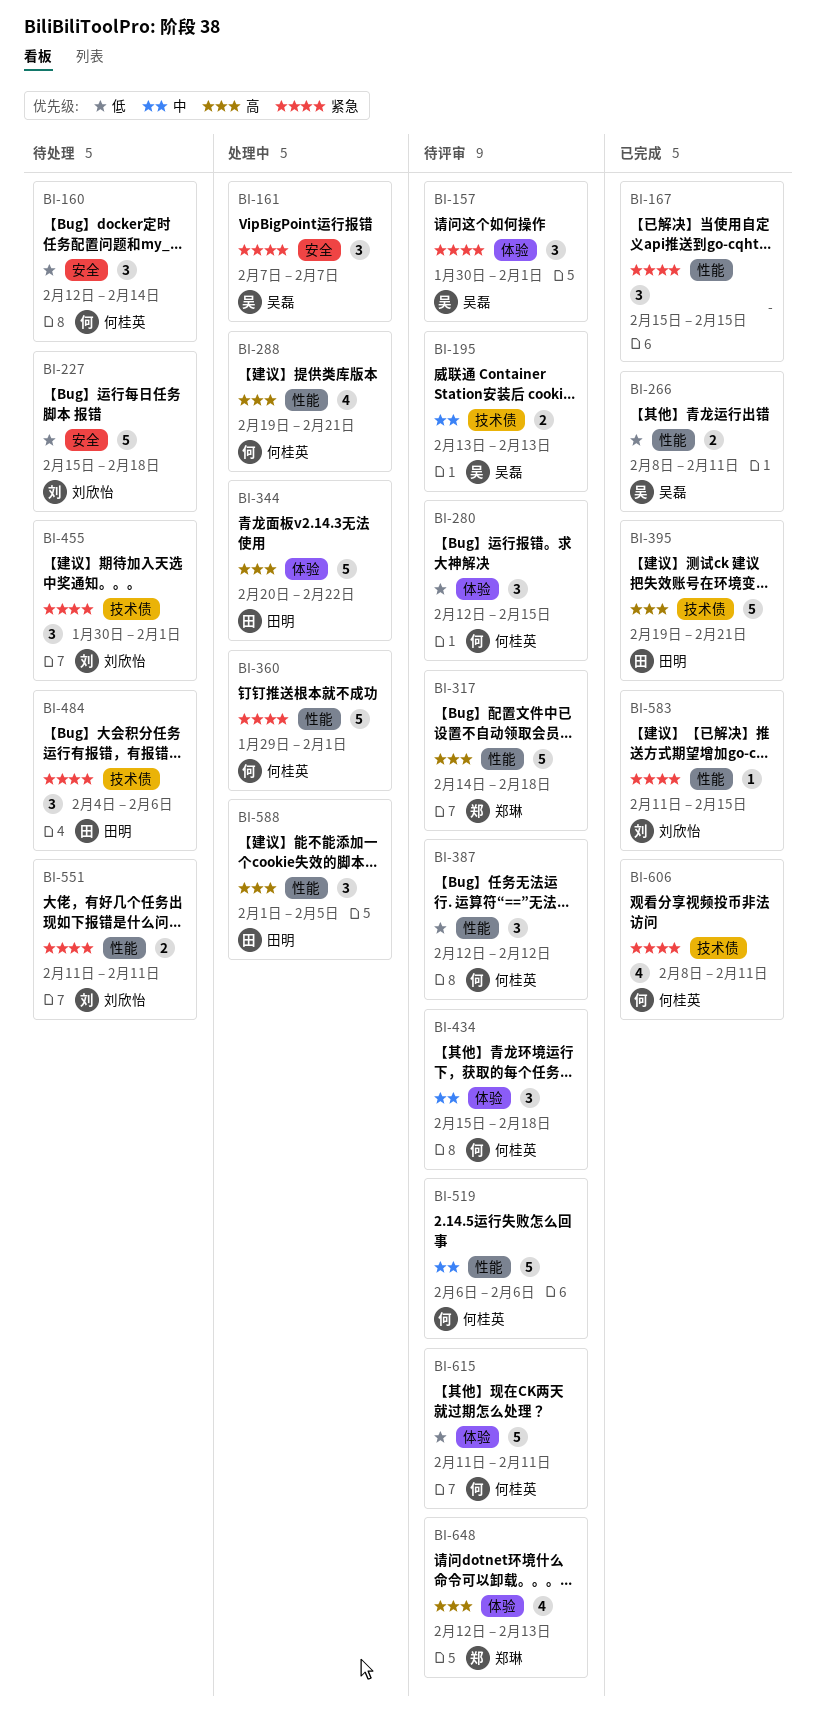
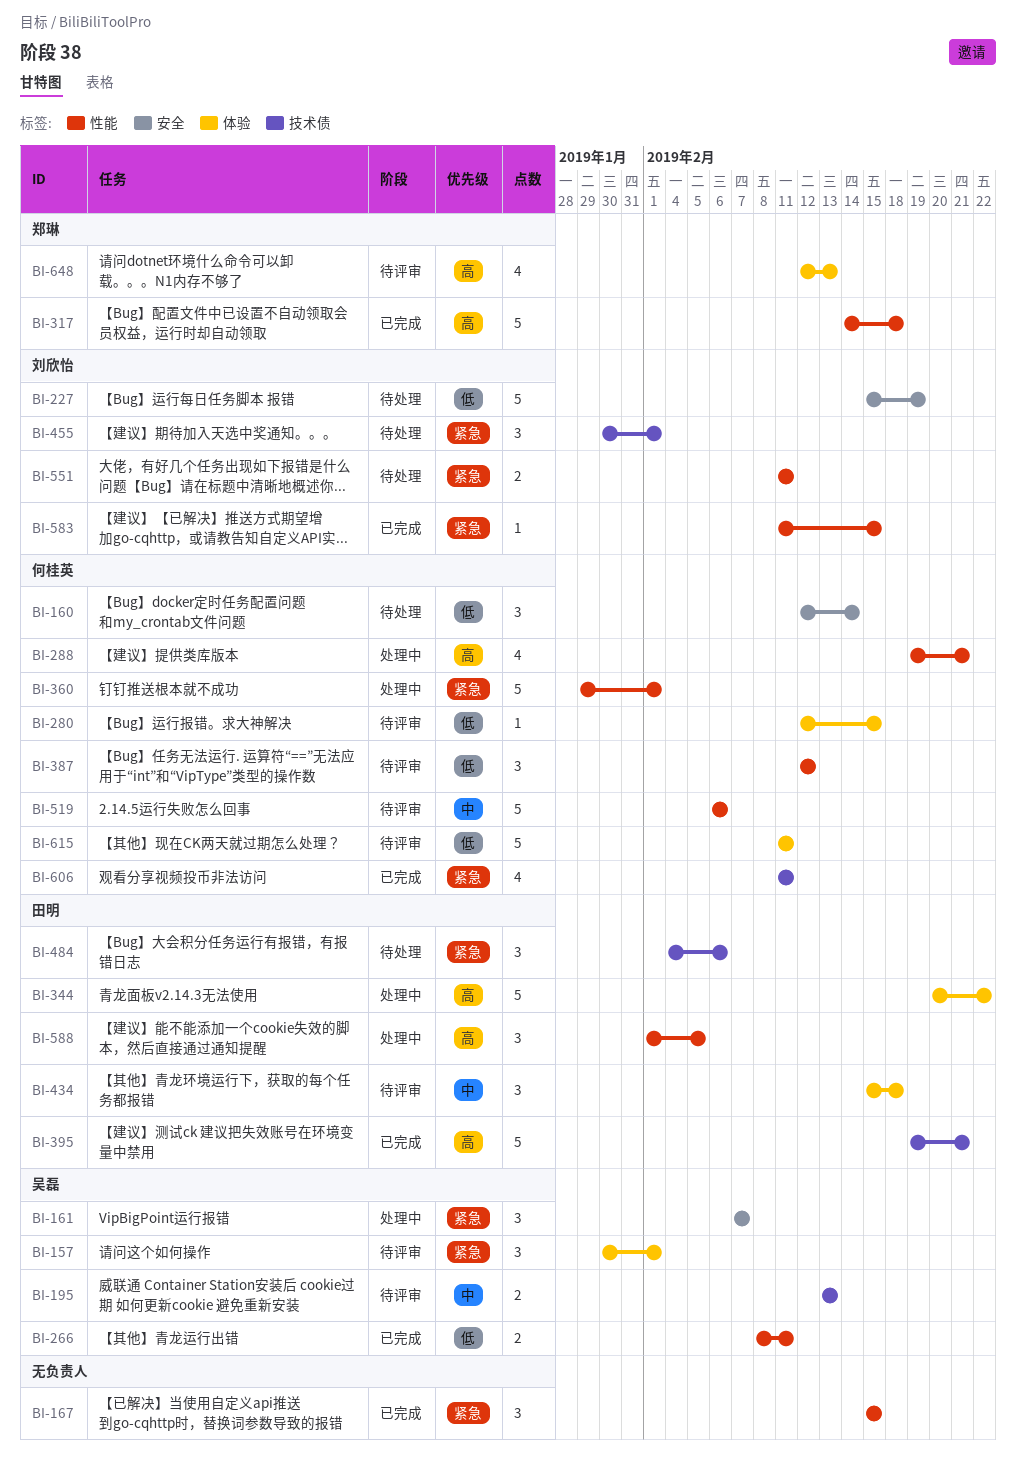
BI-227, due: Feb 18 -> Feb 19
BI-280, estimate: 3 -> 1
BI-317, status: 待评审 -> 已完成
BI-434, owner: 何桂英 -> 田明
BI-606, start: Feb 8 -> Feb 11

